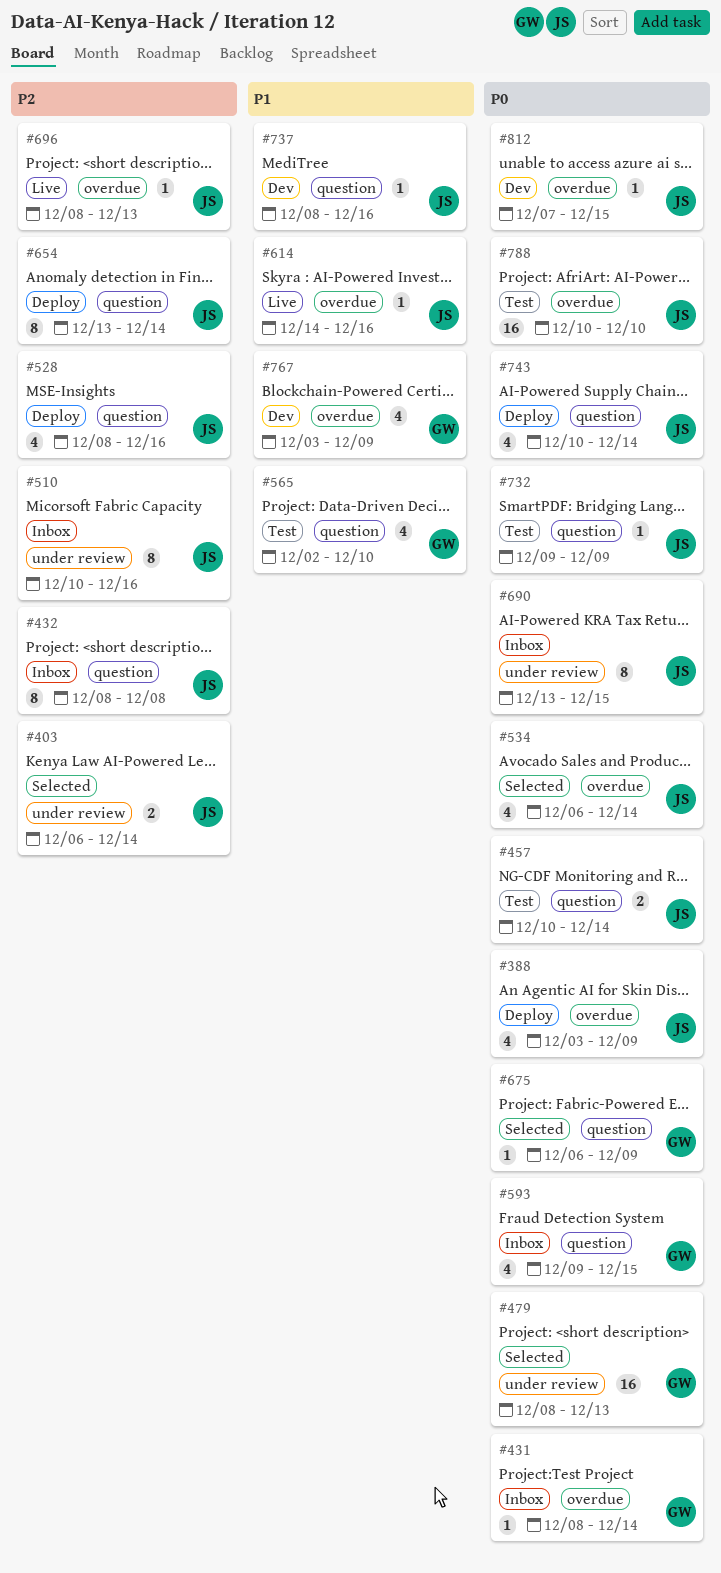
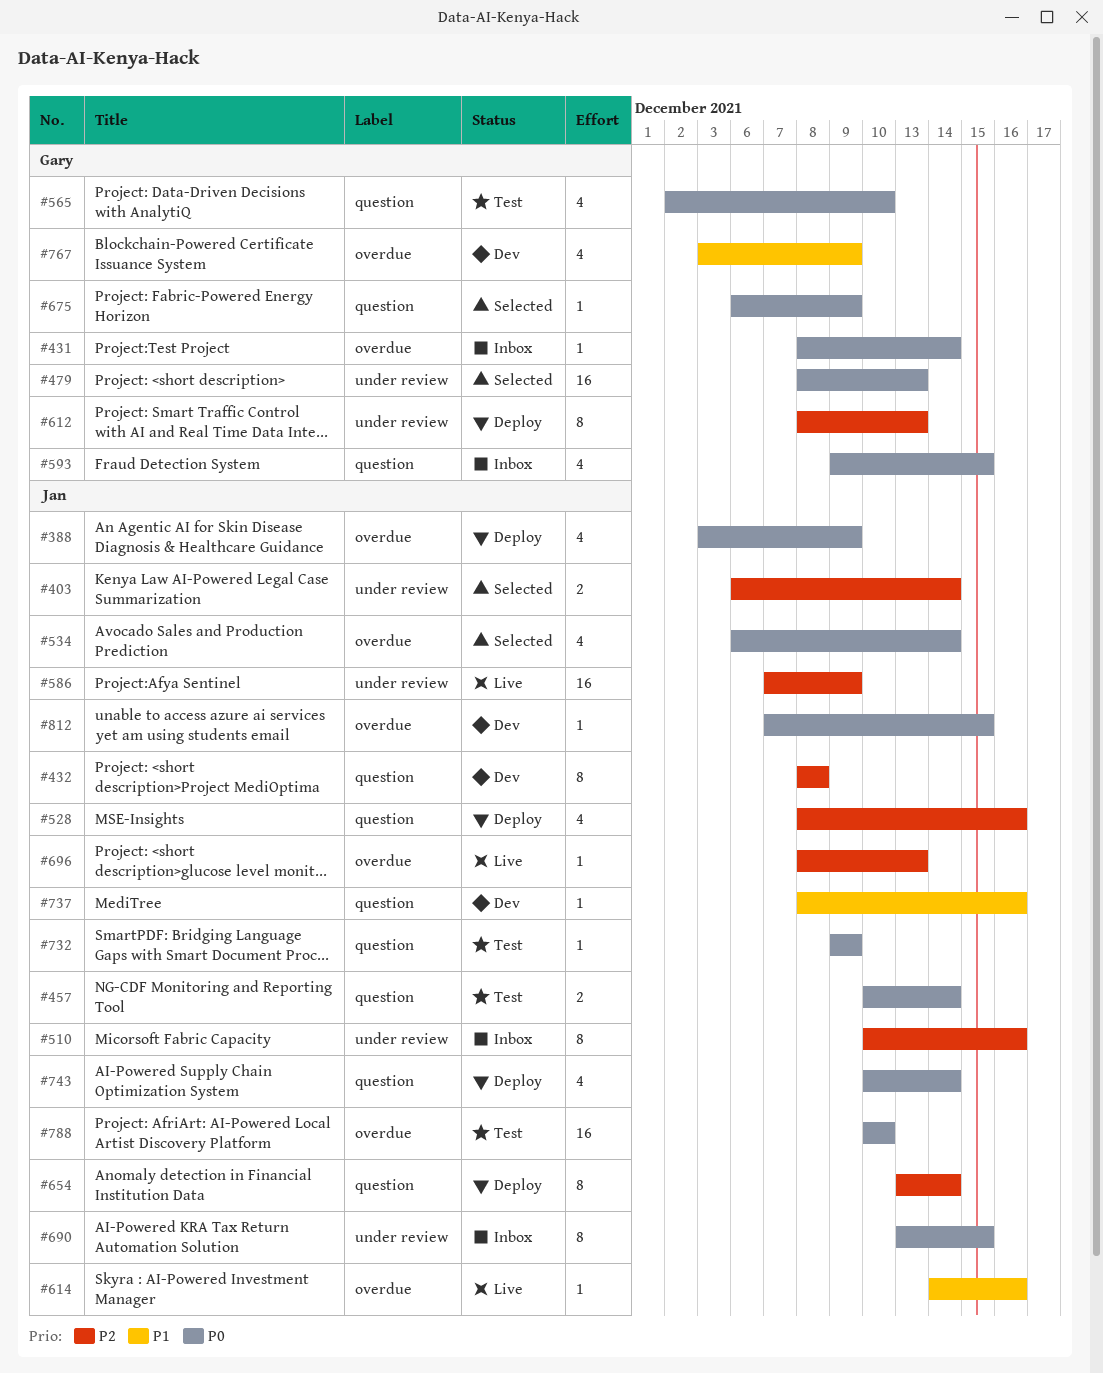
#432, status: Inbox -> Dev
#565, priority: P1 -> P0
#586: none -> present
#612: none -> present

